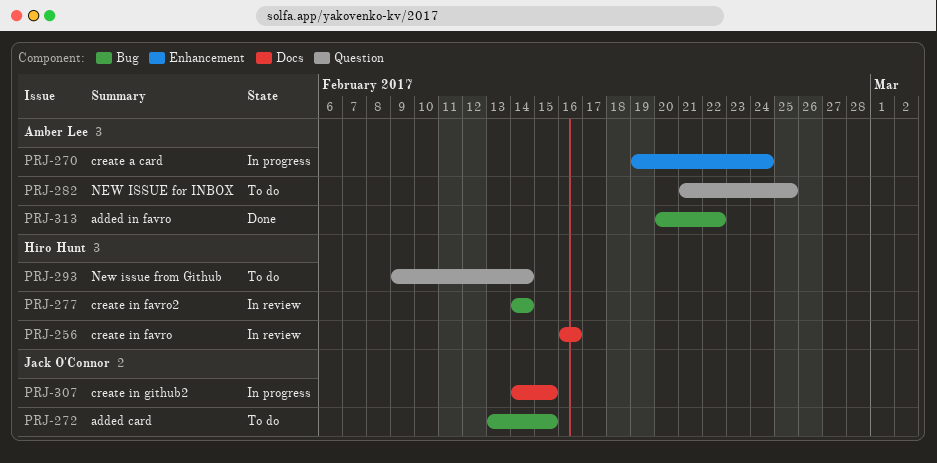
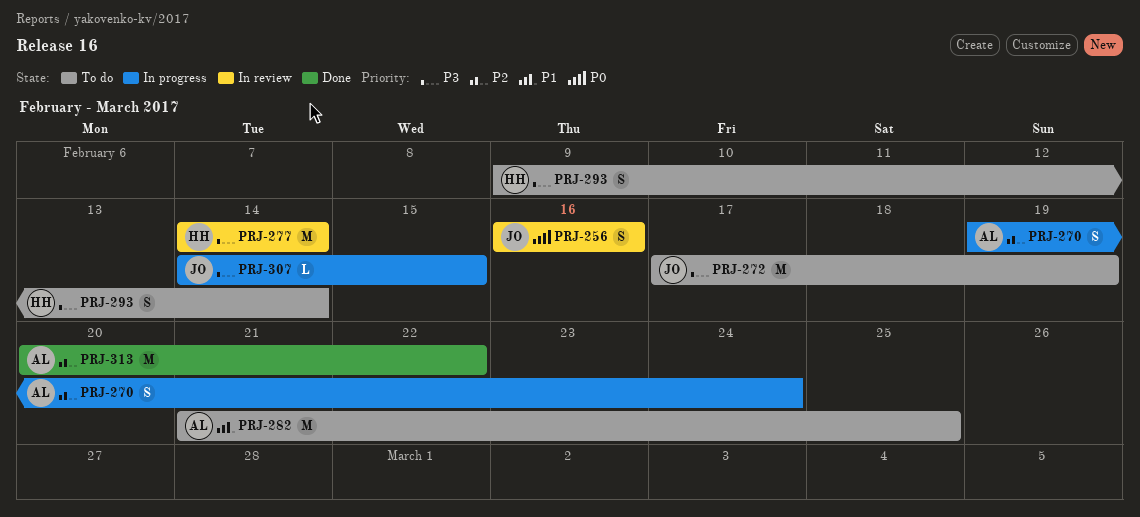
PRJ-256, owner: Hiro Hunt -> Jack O'Connor
PRJ-272, start: Feb 13 -> Feb 17
PRJ-272, due: Feb 15 -> Feb 19

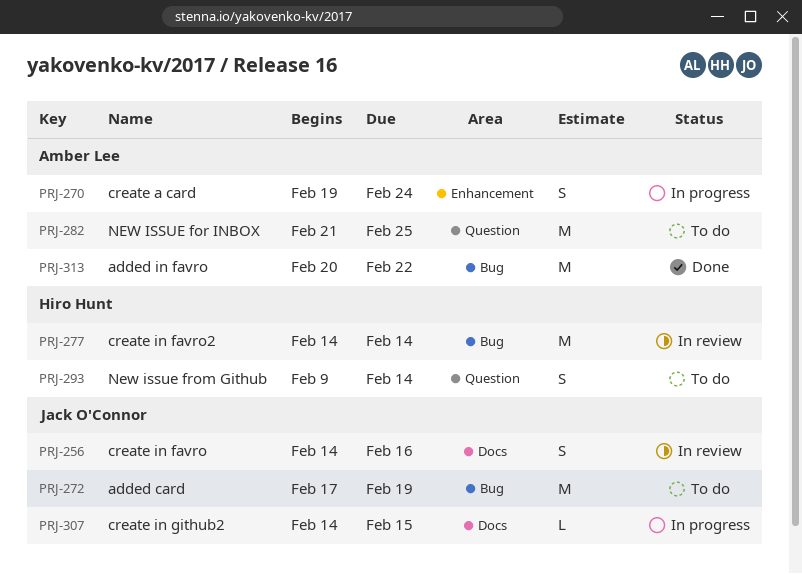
PRJ-256, start: Feb 16 -> Feb 14

